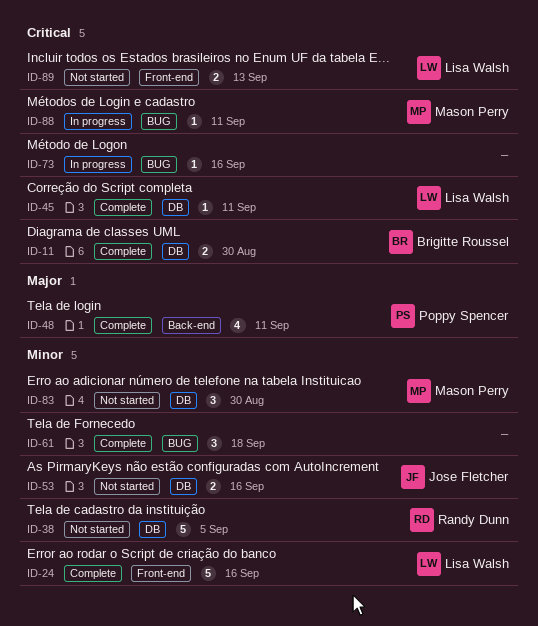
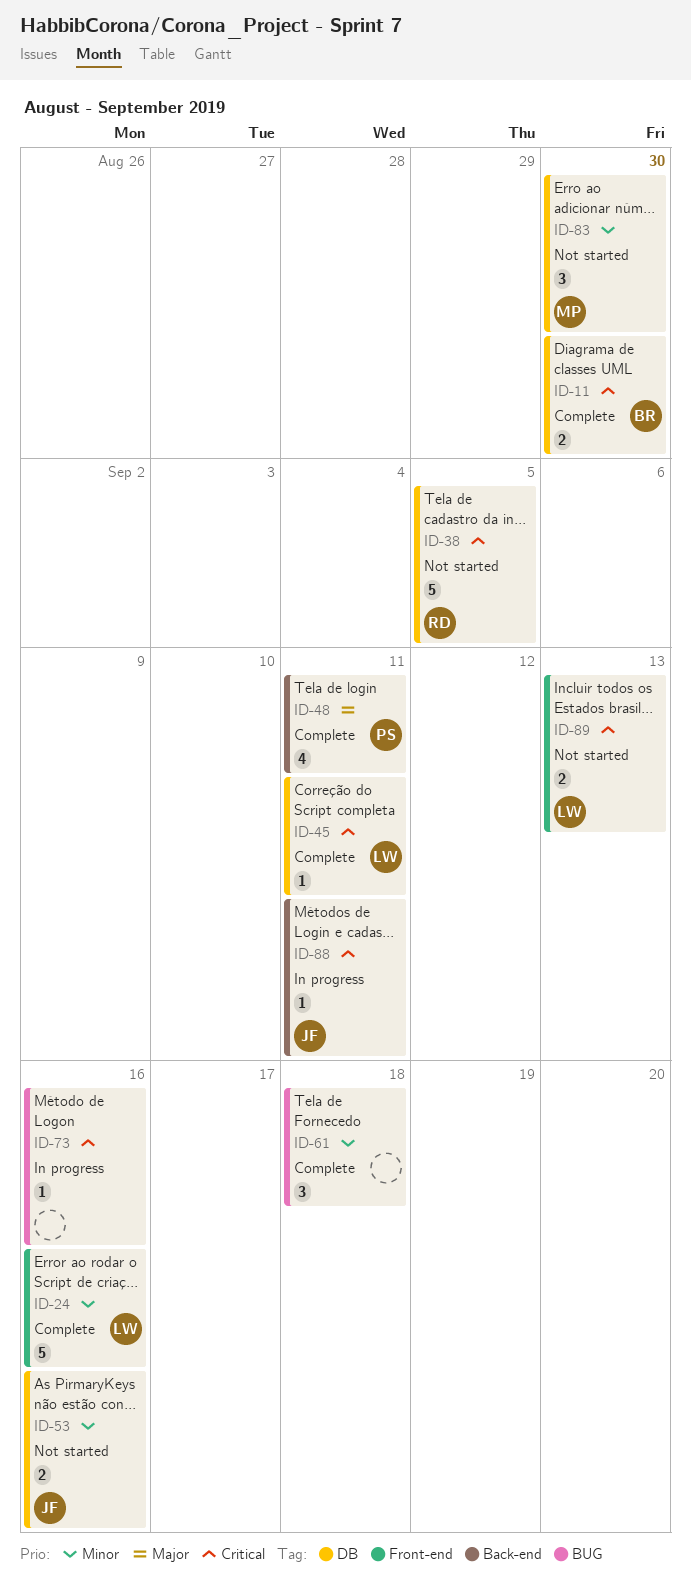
ID-38, priority: Minor -> Critical
ID-88, owner: Mason Perry -> Jose Fletcher
ID-88, label: BUG -> Back-end

